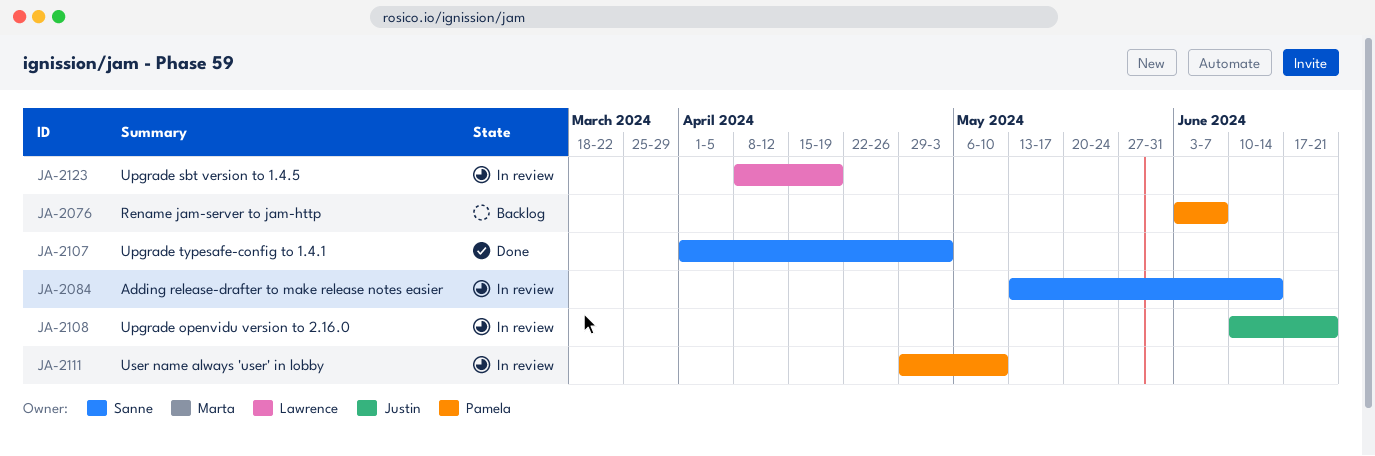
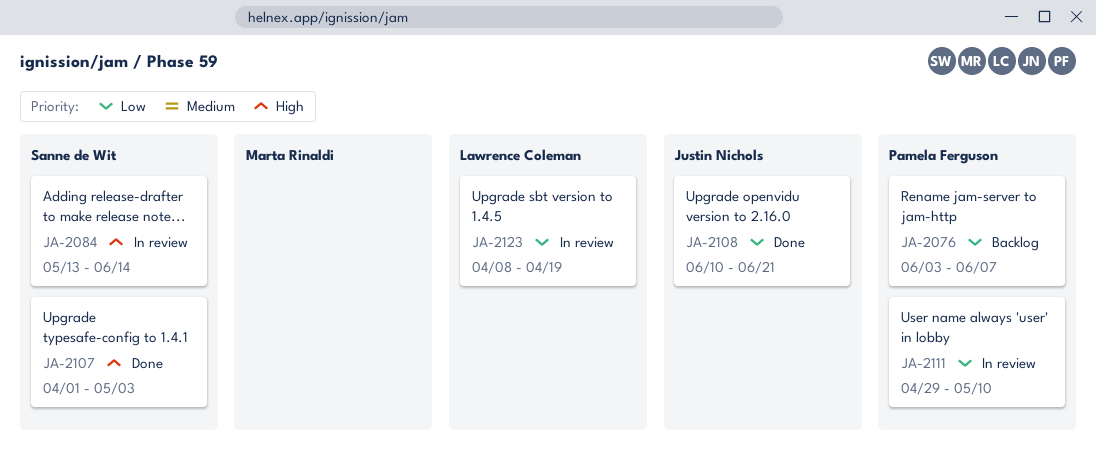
JA-2108, status: In review -> Done

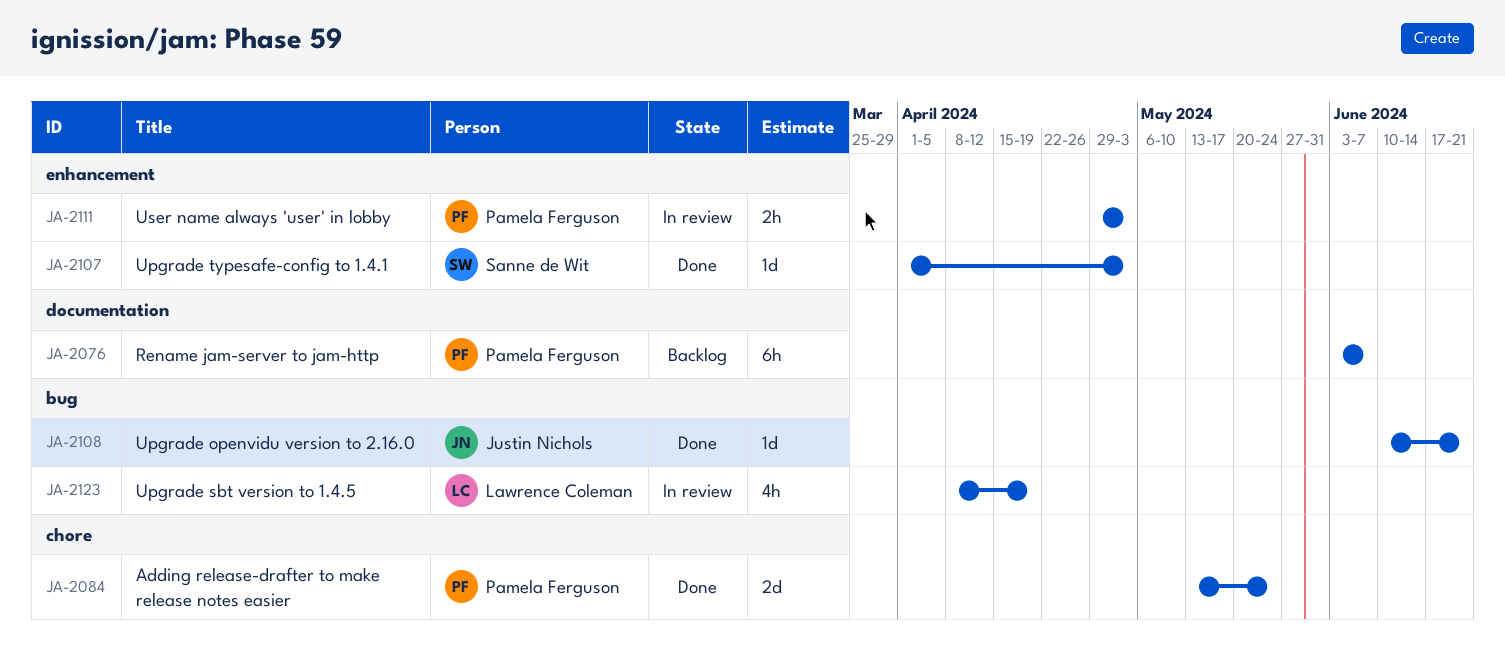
JA-2084, status: In review -> Done
JA-2084, owner: Sanne de Wit -> Pamela Ferguson
JA-2084, due: Jun 14 -> May 24
JA-2111, due: May 10 -> May 3

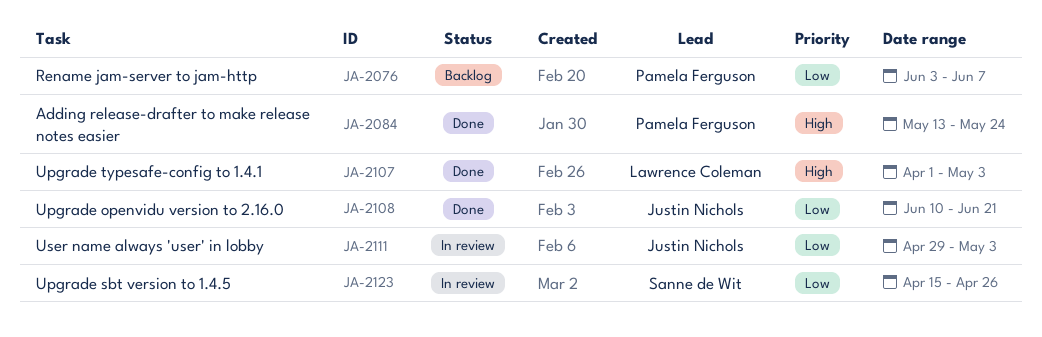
JA-2107, owner: Sanne de Wit -> Lawrence Coleman
JA-2111, owner: Pamela Ferguson -> Justin Nichols
JA-2123, owner: Lawrence Coleman -> Sanne de Wit
JA-2123, start: Apr 8 -> Apr 15
JA-2123, due: Apr 19 -> Apr 26

